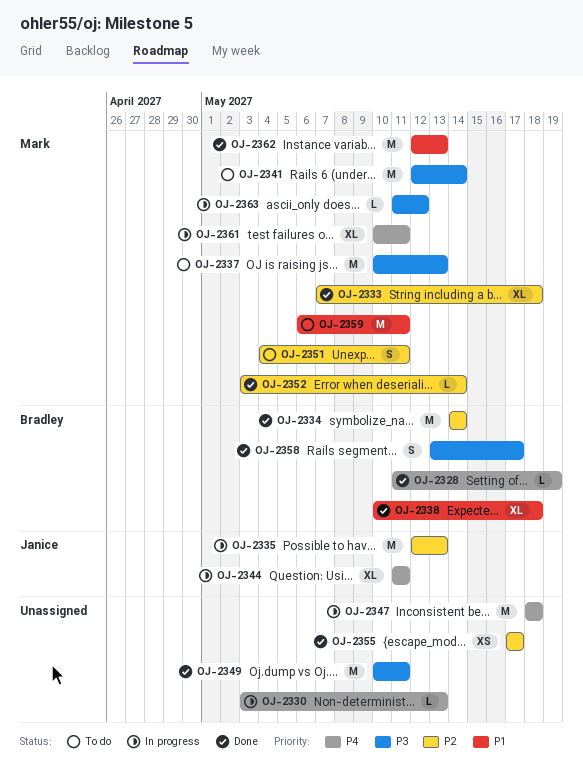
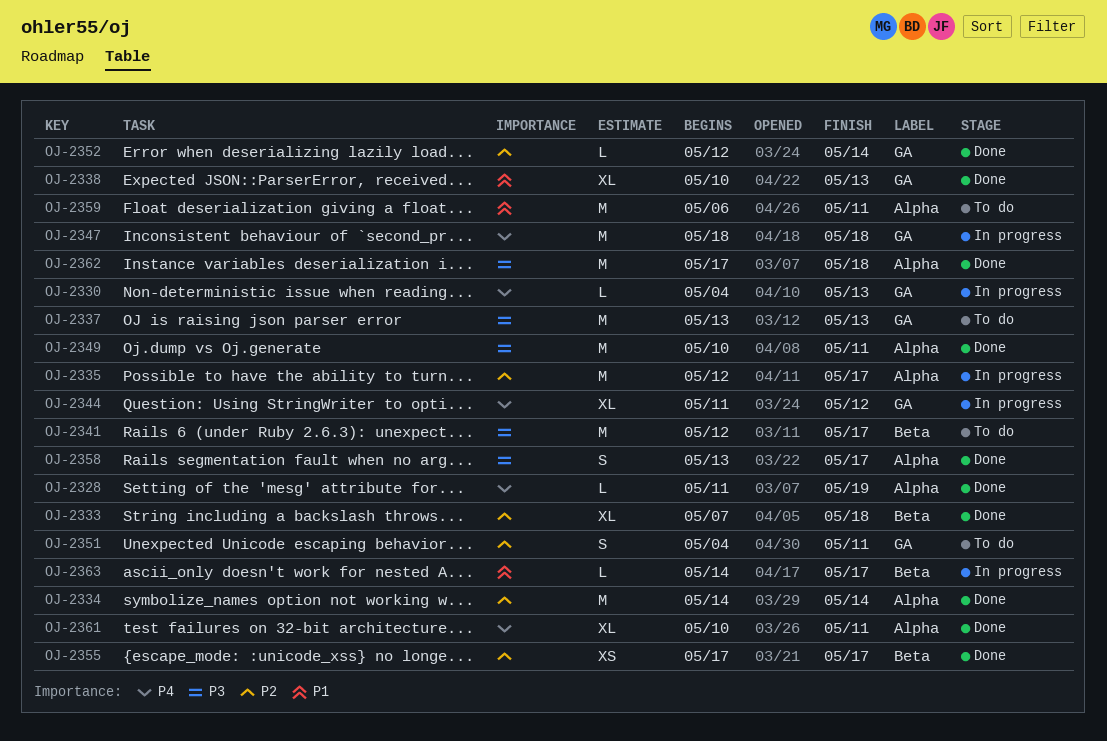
OJ-2330, start: May 3 -> May 4
OJ-2335, due: May 13 -> May 17
OJ-2337, start: May 10 -> May 13
OJ-2338, due: May 18 -> May 13
OJ-2341, due: May 14 -> May 17
OJ-2344, due: May 11 -> May 12
OJ-2352, start: May 3 -> May 12
OJ-2361, status: In progress -> Done
OJ-2362, priority: P1 -> P3
OJ-2362, start: May 12 -> May 17
OJ-2362, due: May 13 -> May 18
OJ-2363, priority: P3 -> P1
OJ-2363, start: May 11 -> May 14
OJ-2363, due: May 12 -> May 17

